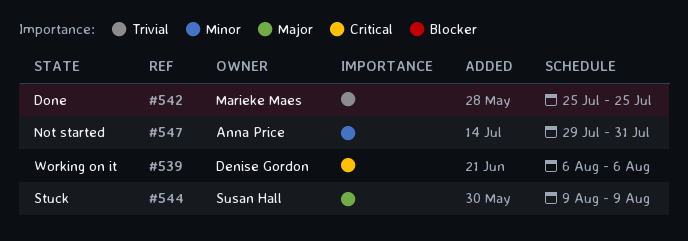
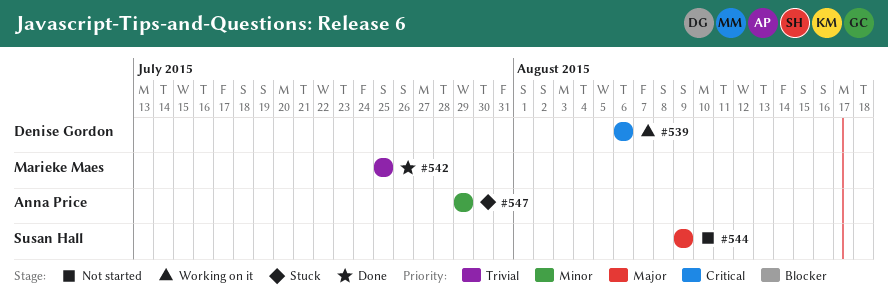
#544, status: Stuck -> Not started
#547, status: Not started -> Stuck
#547, due: Jul 31 -> Jul 29

